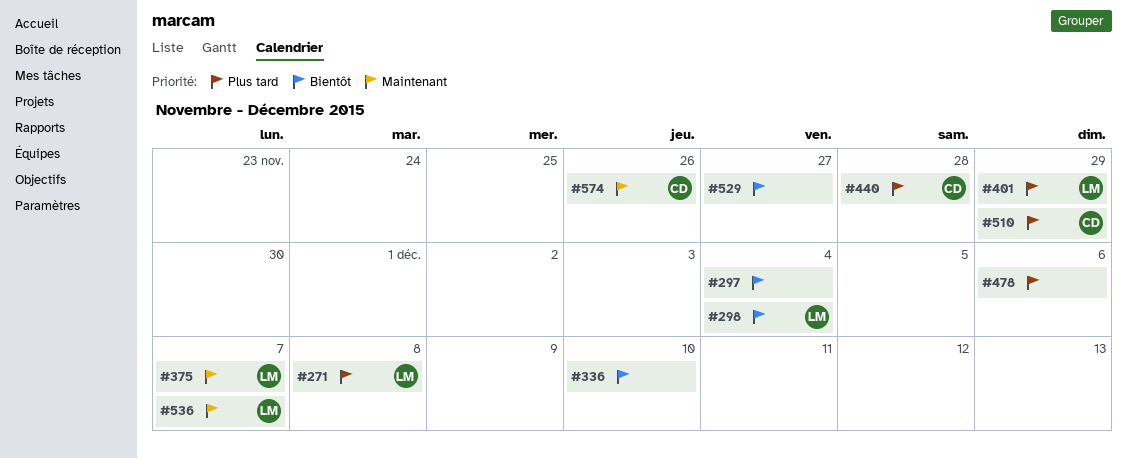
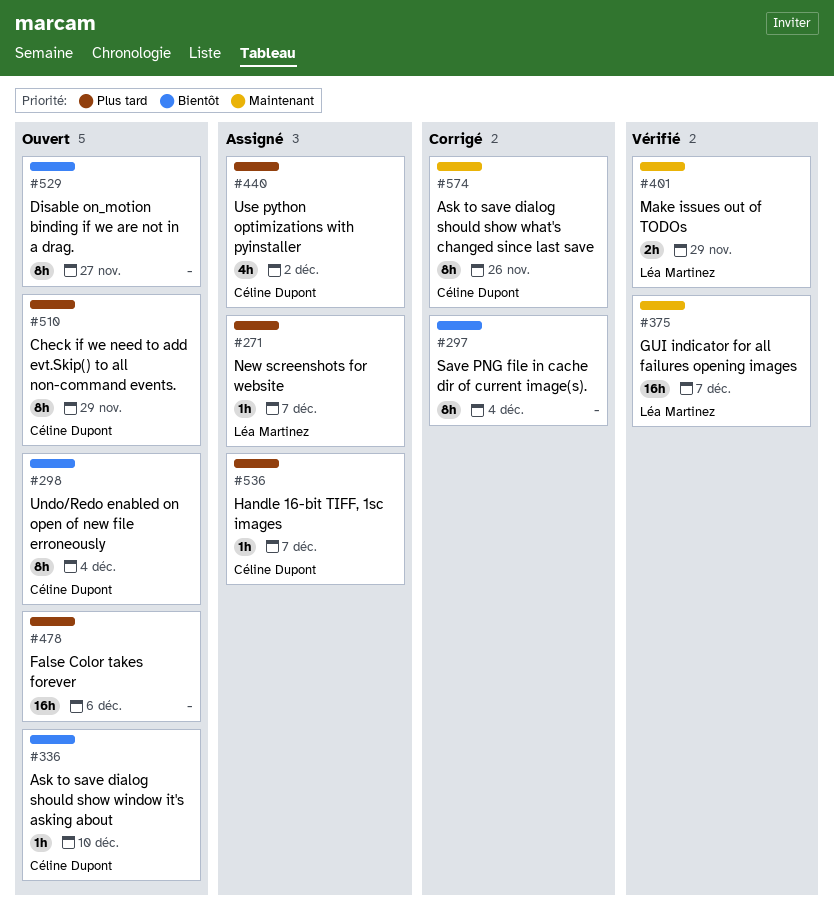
#271, due: Dec 8 -> Dec 7
#298, owner: Léa Martinez -> Céline Dupont
#336, owner: none -> Céline Dupont
#401, priority: Plus tard -> Maintenant
#440, due: Nov 28 -> Dec 2
#536, owner: Léa Martinez -> Céline Dupont
#536, priority: Maintenant -> Plus tard

